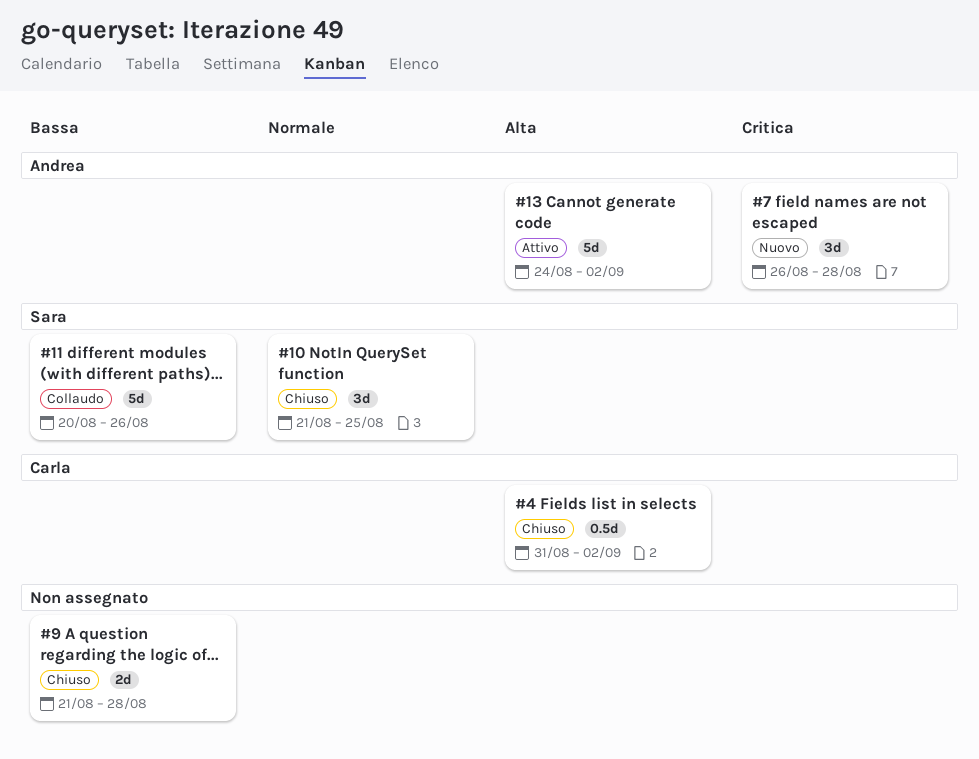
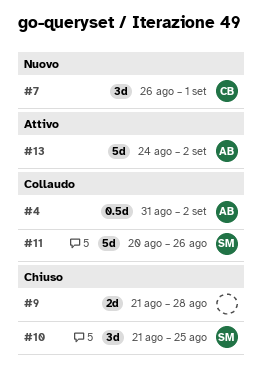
#4, status: Chiuso -> Collaudo
#4, owner: Carla -> Andrea
#7, owner: Andrea -> Carla
#7, due: Aug 28 -> Sep 1

